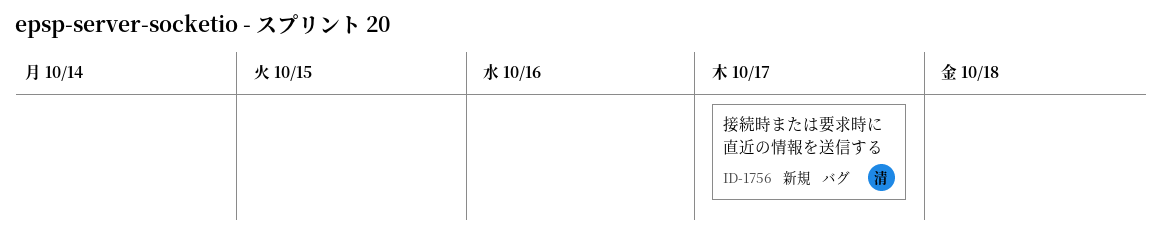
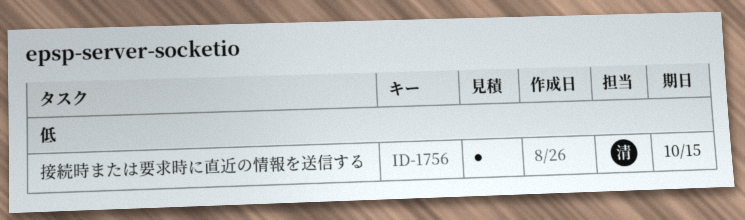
ID-1756, due: Oct 17 -> Oct 15

